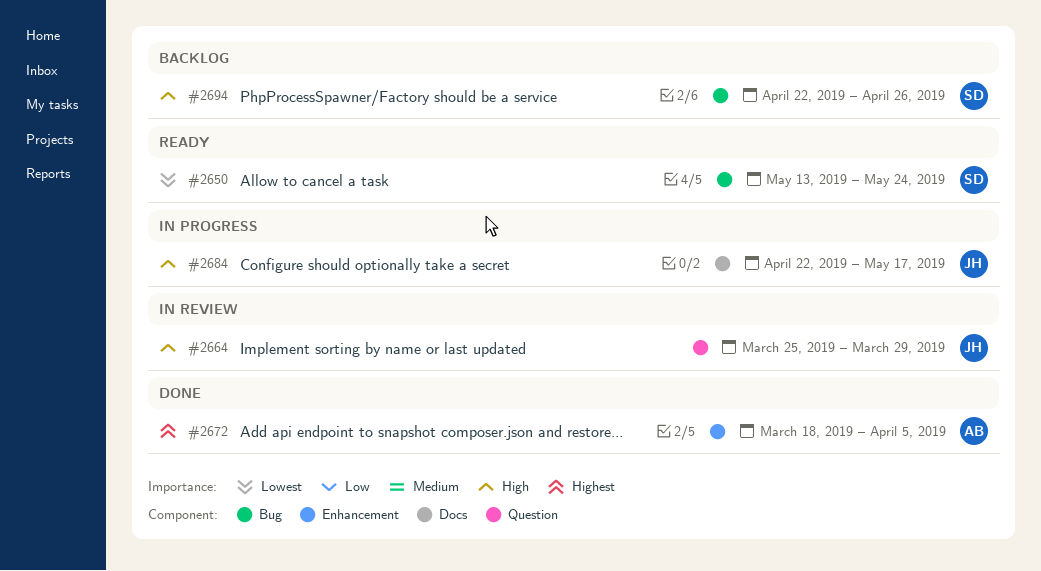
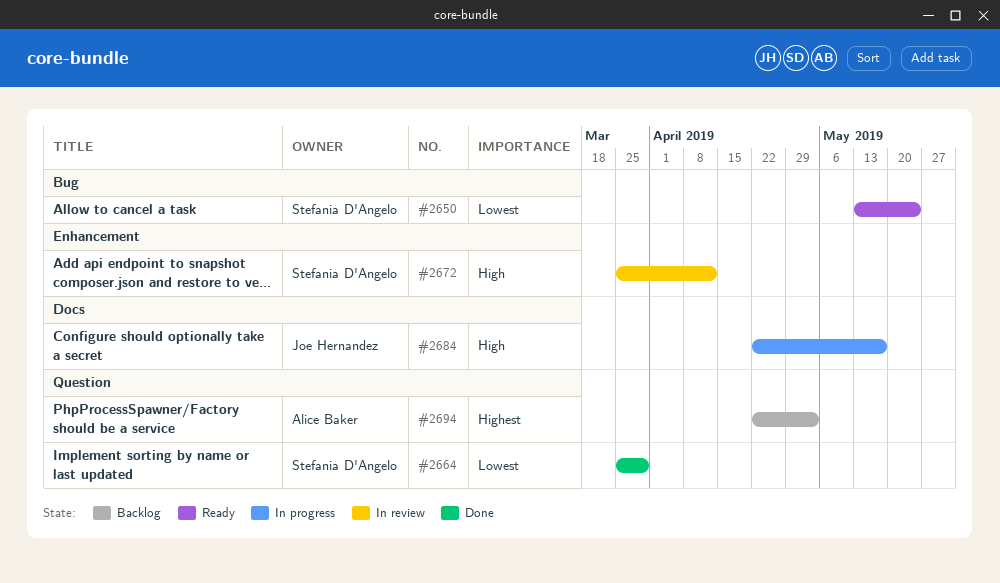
#2664, status: In review -> Done
#2664, owner: Joe Hernandez -> Stefania D'Angelo
#2664, priority: High -> Lowest
#2672, status: Done -> In review
#2672, owner: Alice Baker -> Stefania D'Angelo
#2672, priority: Highest -> High
#2672, start: Mar 18 -> Mar 25
#2672, due: Apr 5 -> Apr 12
#2694, owner: Stefania D'Angelo -> Alice Baker
#2694, priority: High -> Highest
#2694, label: Bug -> Question
#2694, due: Apr 26 -> May 3

